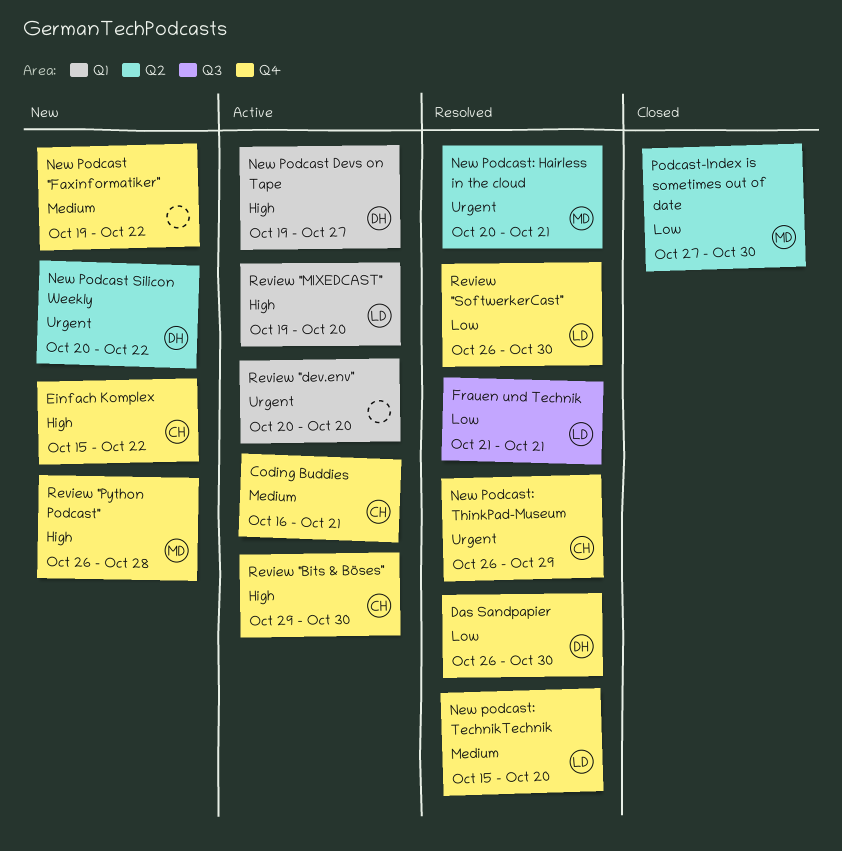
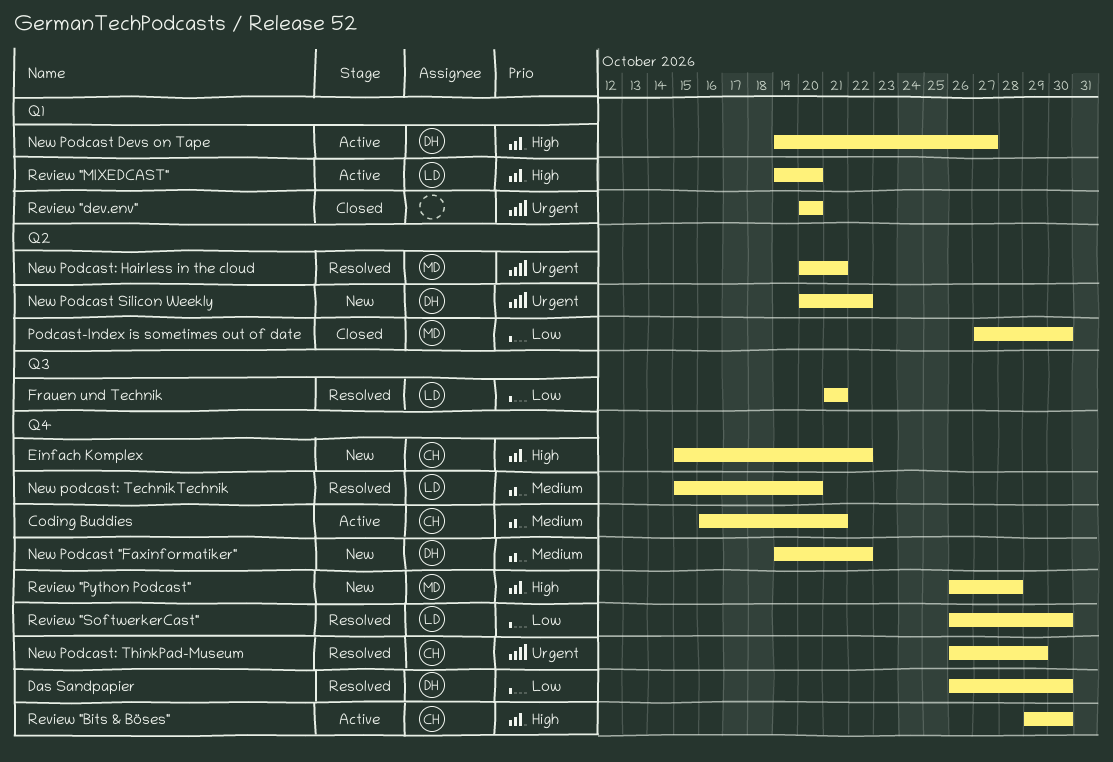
New Podcast "Faxinformatiker", owner: none -> DH
Review "dev.env", status: Active -> Closed

